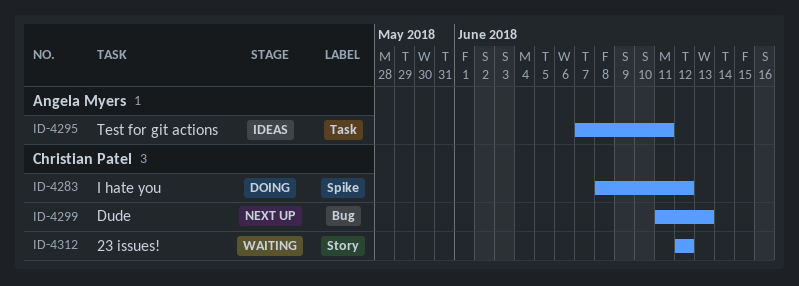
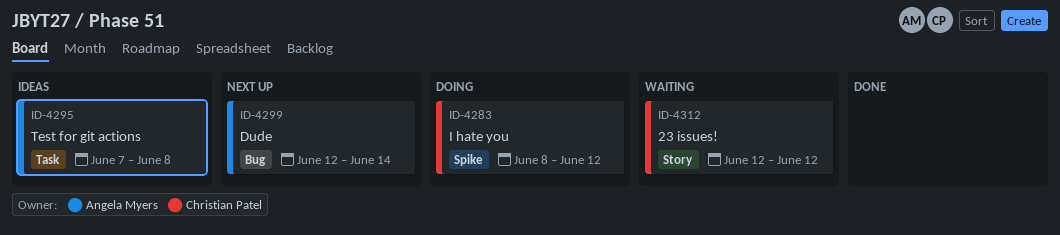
ID-4295, due: Jun 11 -> Jun 8
ID-4299, owner: Christian Patel -> Angela Myers
ID-4299, start: Jun 11 -> Jun 12
ID-4299, due: Jun 13 -> Jun 14

